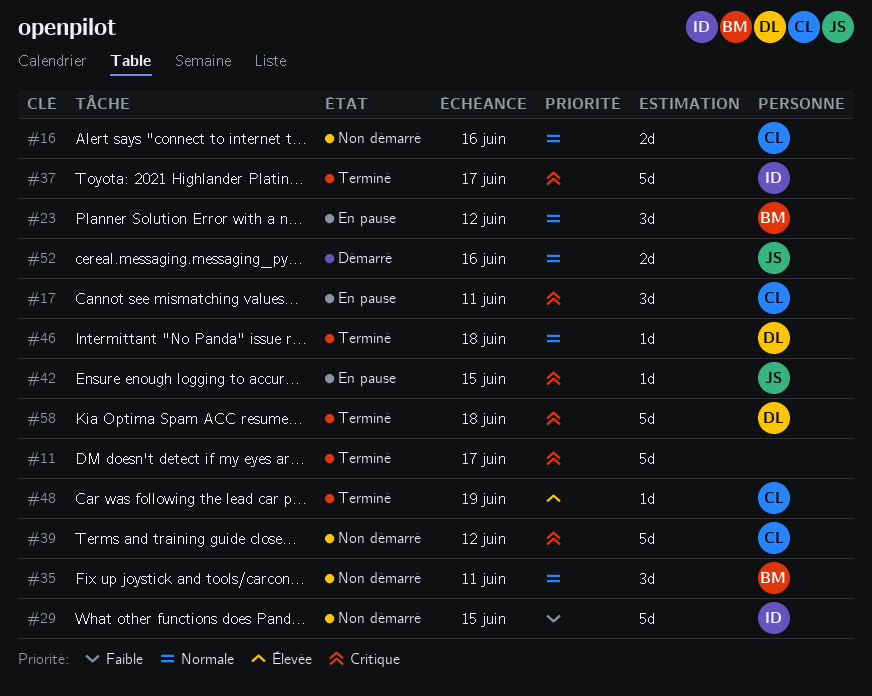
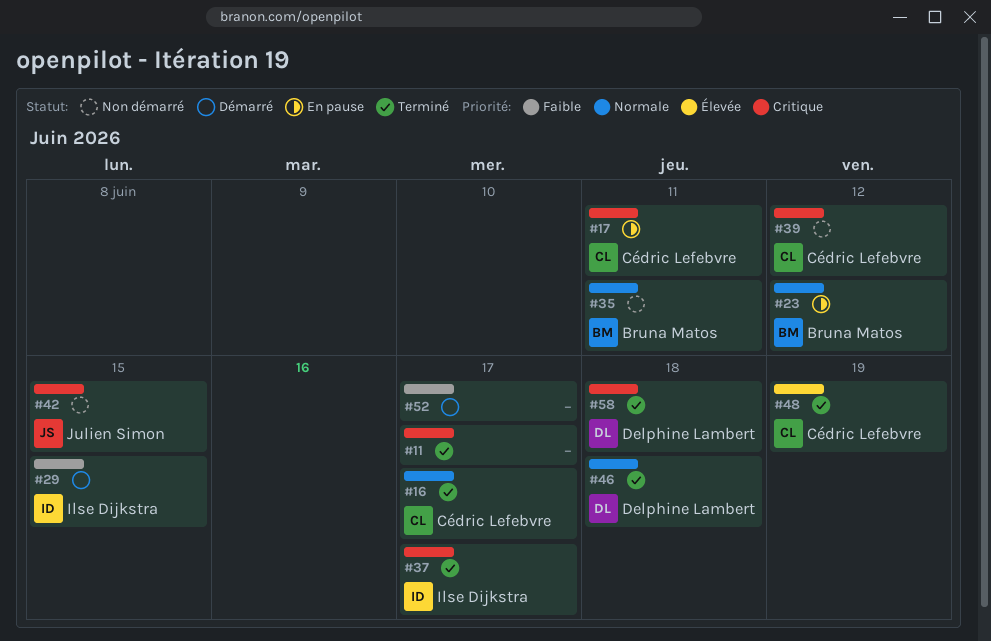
#16, status: Non démarré -> Terminé
#16, due: Jun 16 -> Jun 17
#29, status: Non démarré -> Démarré
#42, status: En pause -> Non démarré
#52, owner: Julien Simon -> none
#52, priority: Normale -> Faible
#52, due: Jun 16 -> Jun 17

